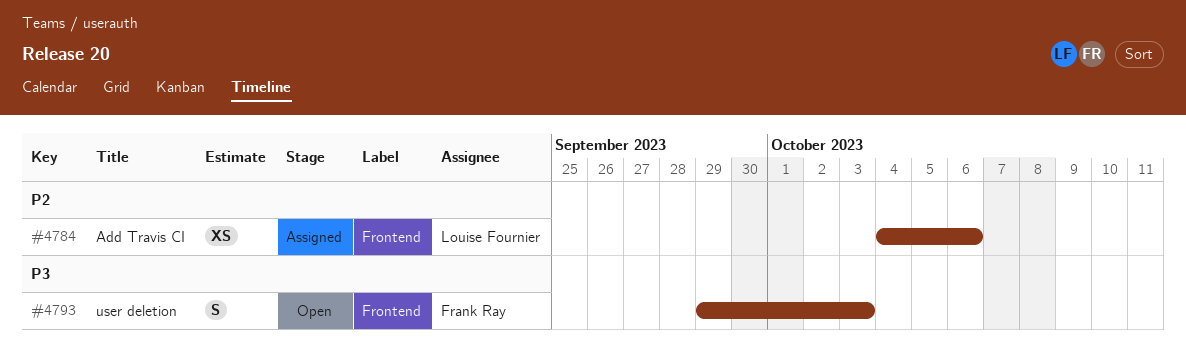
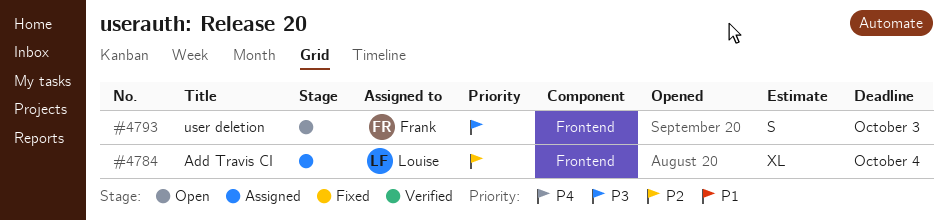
#4784, estimate: XS -> XL
#4784, due: Oct 6 -> Oct 4

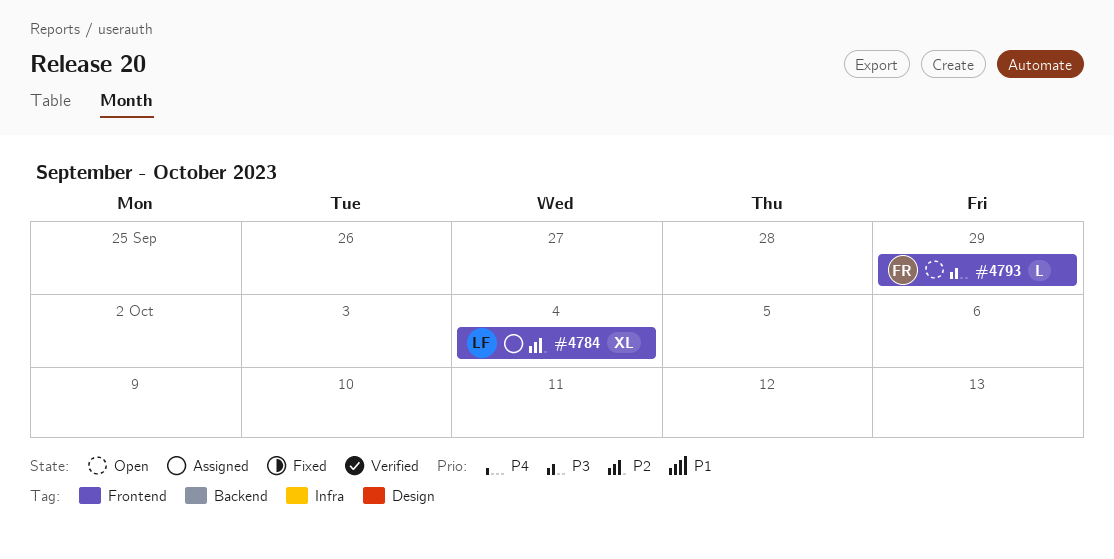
#4793, estimate: S -> L
#4793, due: Oct 3 -> Sep 29

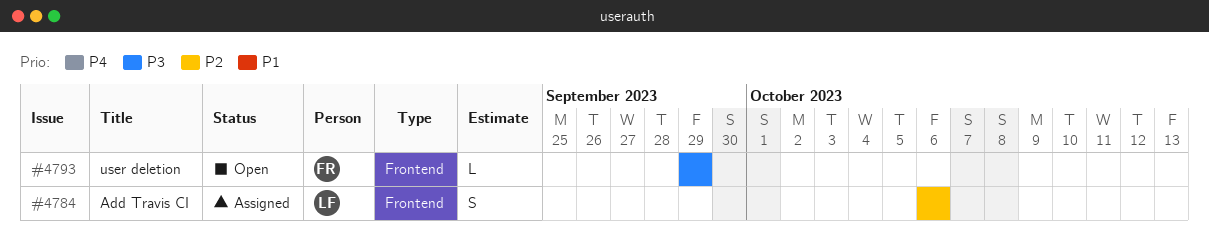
#4784, estimate: XL -> S
#4784, start: Oct 4 -> Oct 6
#4784, due: Oct 4 -> Oct 6

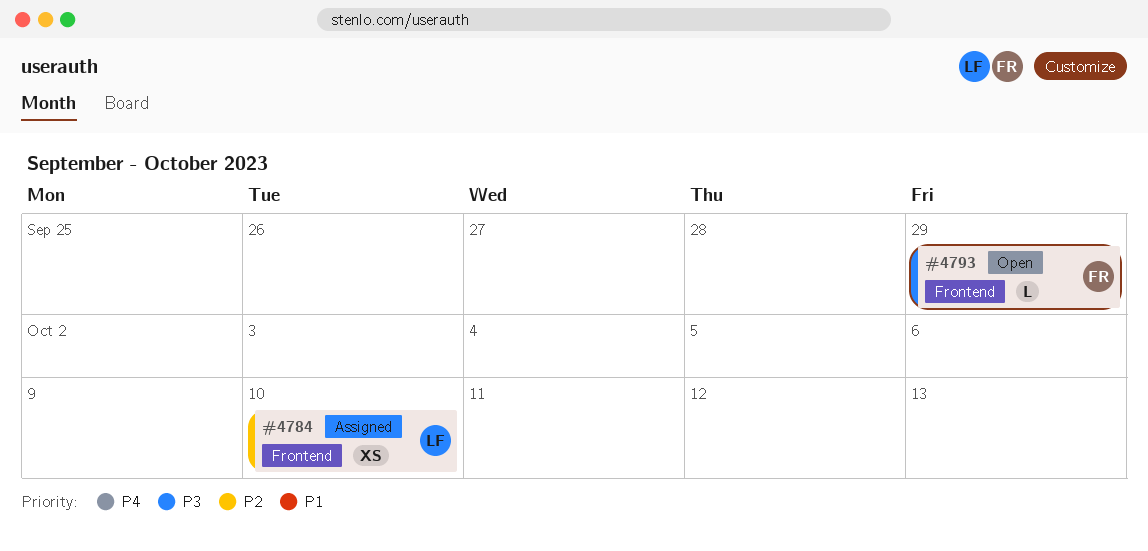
#4784, estimate: S -> XS
#4784, due: Oct 6 -> Oct 10

